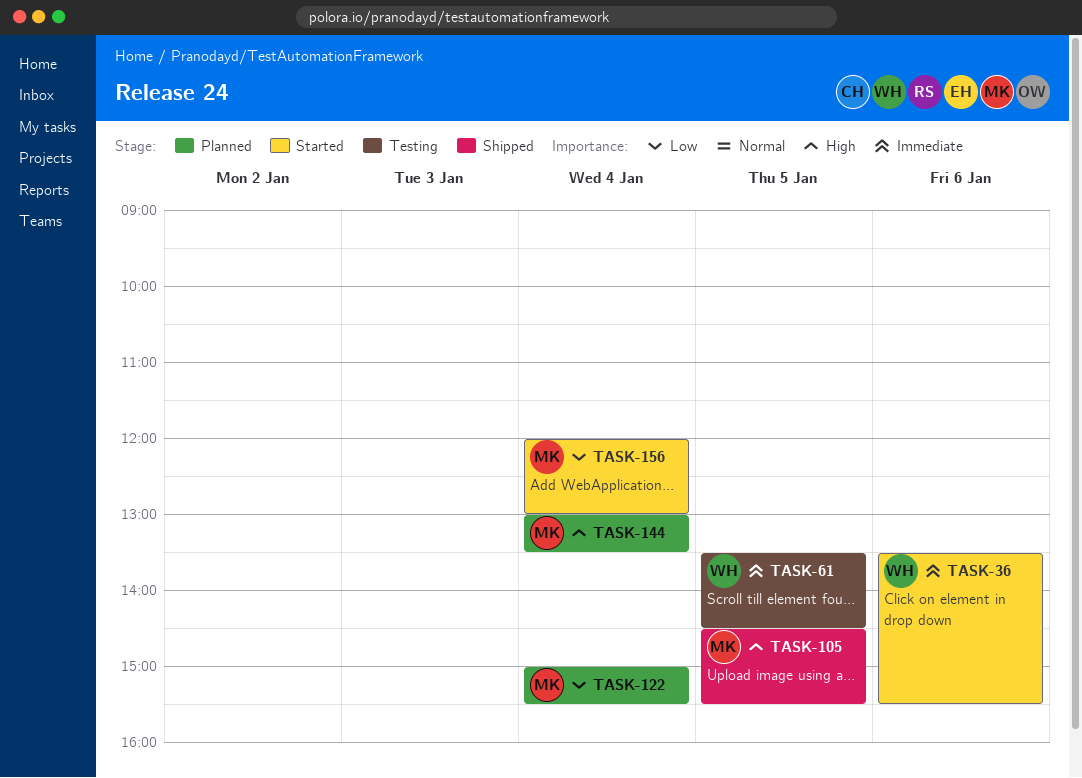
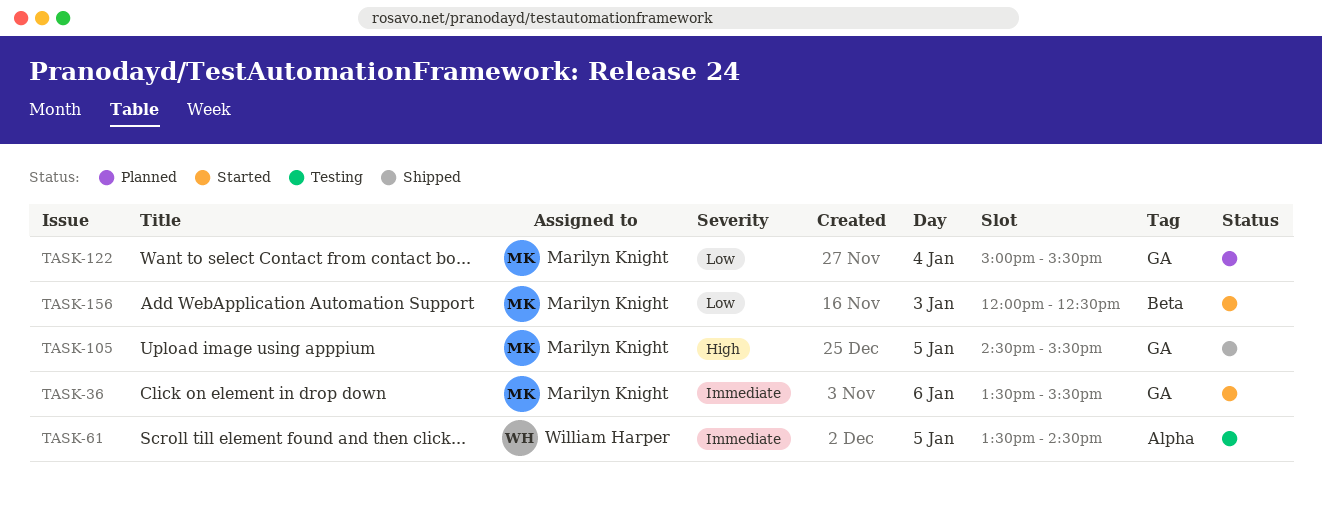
TASK-36, owner: William Harper -> Marilyn Knight
TASK-144: present -> none
TASK-156, day: Jan 4 -> Jan 3
TASK-156, ends: 13:00 -> 12:30

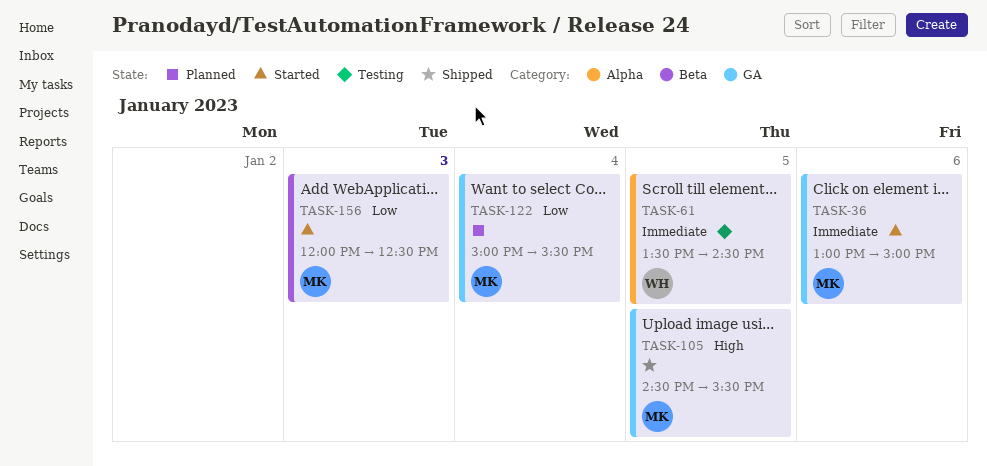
TASK-36, begins: 13:30 -> 13:00
TASK-36, ends: 15:30 -> 15:00

